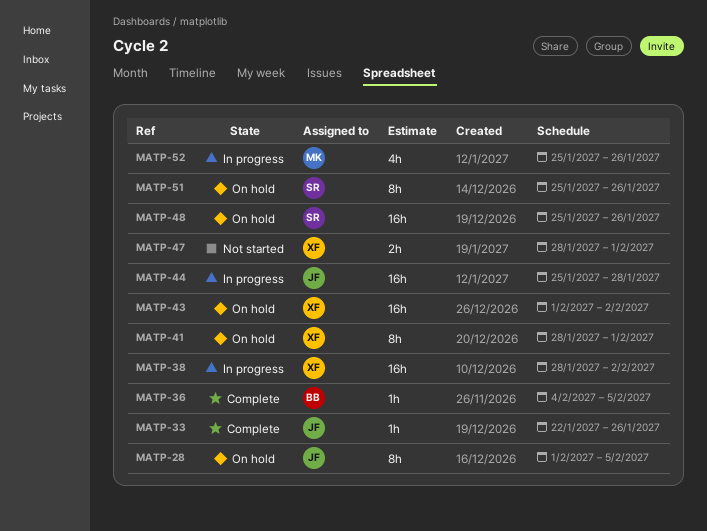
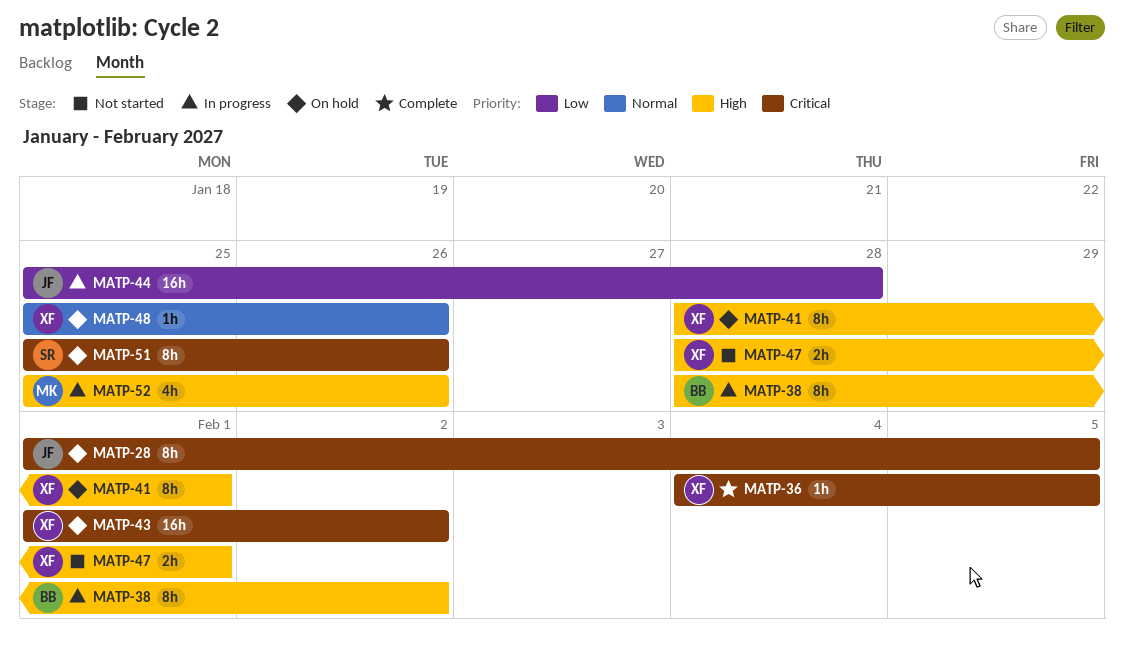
MATP-33: present -> none
MATP-36, owner: BB -> XF
MATP-38, owner: XF -> BB
MATP-38, estimate: 16h -> 8h
MATP-48, owner: SR -> XF
MATP-48, estimate: 16h -> 1h

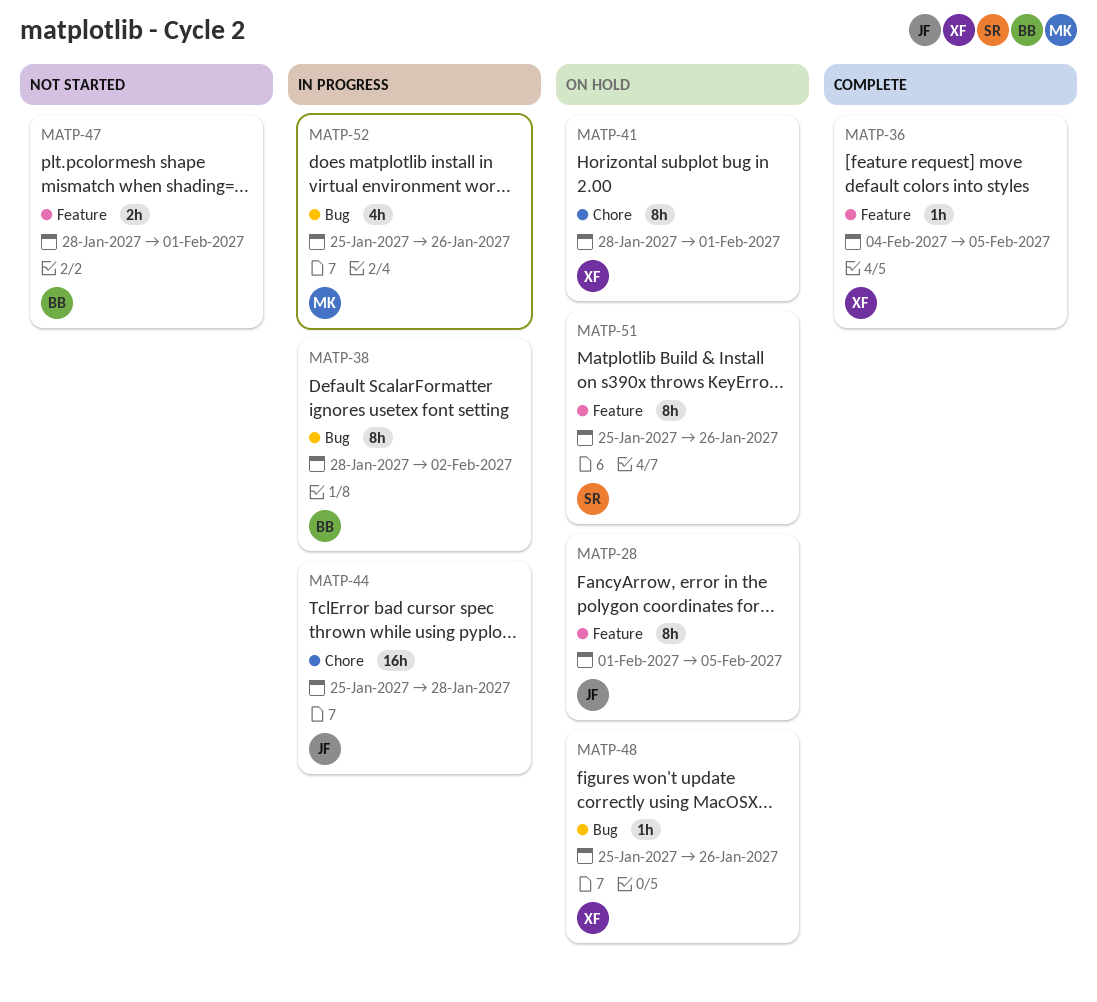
MATP-43: present -> none
MATP-47, owner: XF -> BB

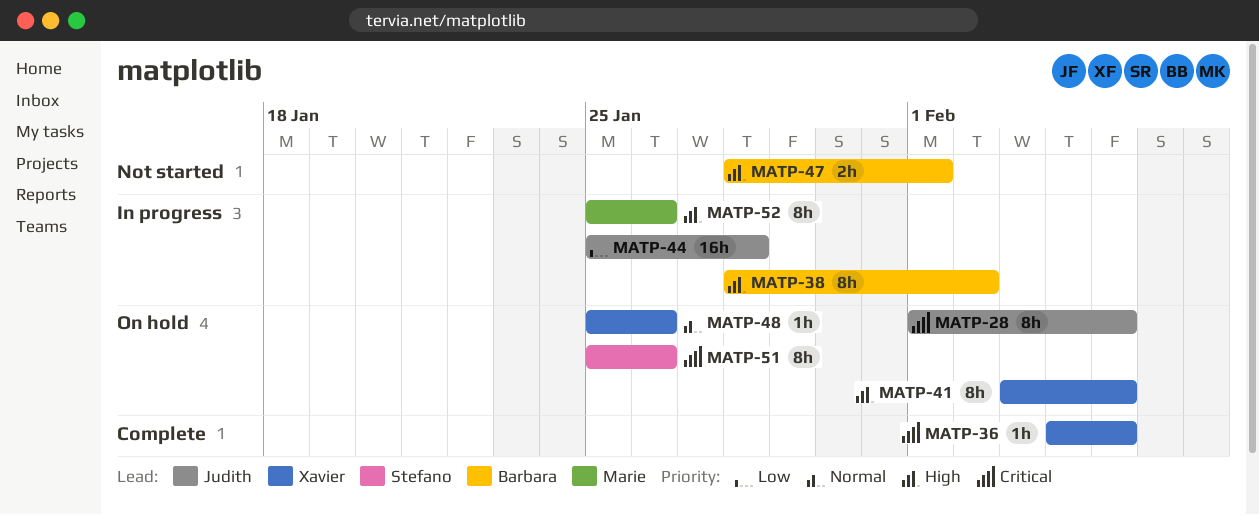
MATP-41, start: Jan 28 -> Feb 3
MATP-41, due: Feb 1 -> Feb 5
MATP-52, estimate: 4h -> 8h

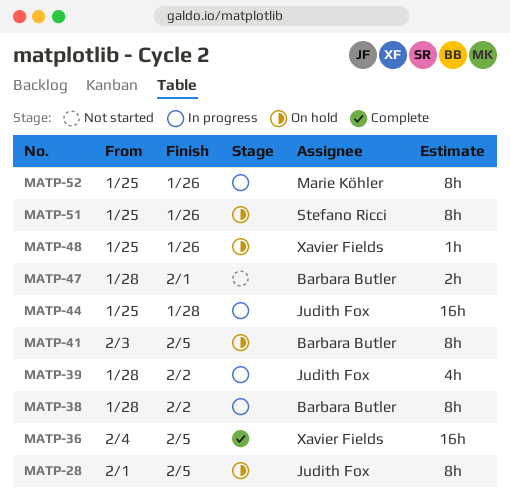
MATP-36, estimate: 1h -> 16h
MATP-39: none -> present
MATP-41, owner: Xavier Fields -> Barbara Butler

